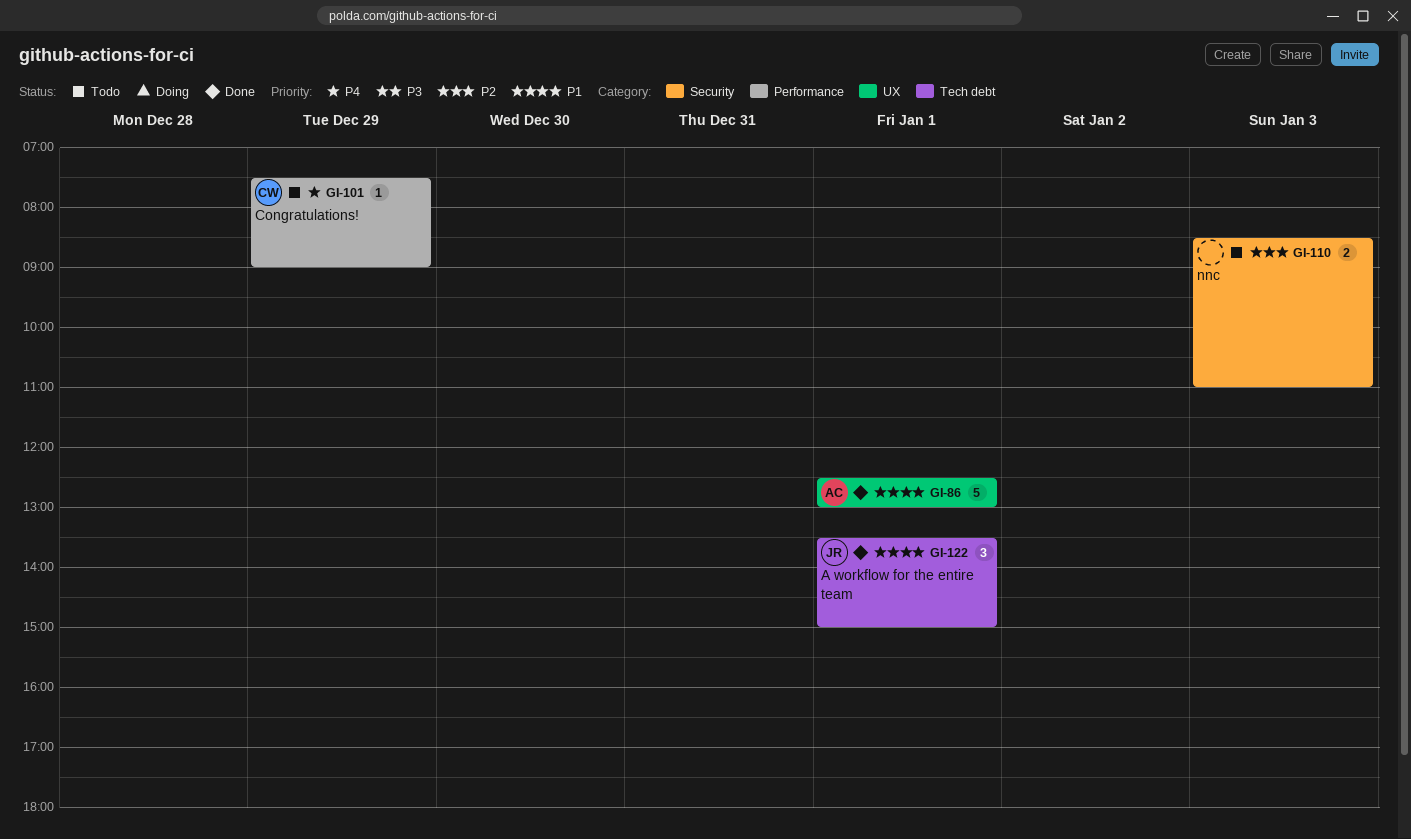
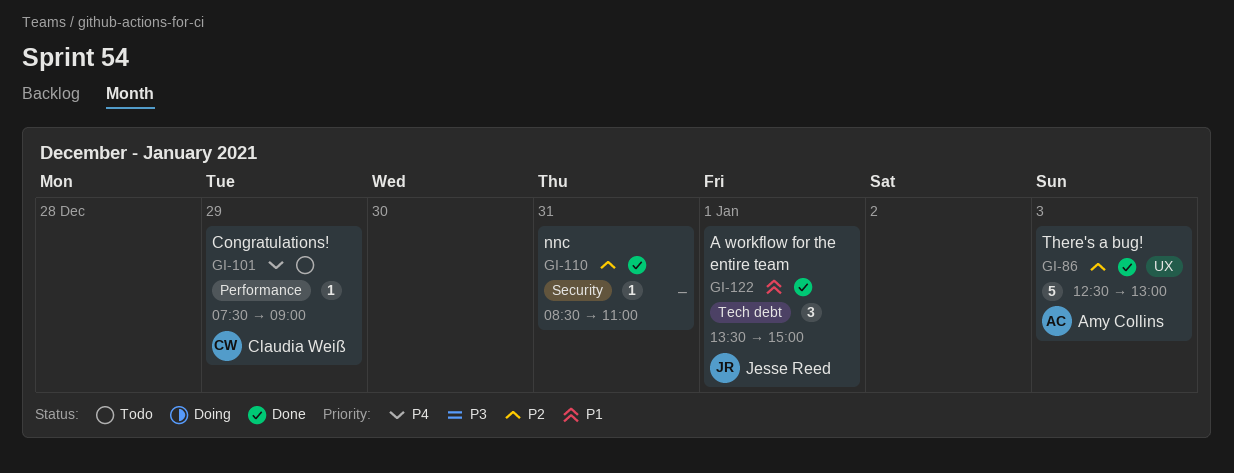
GI-86, priority: P1 -> P2
GI-86, day: Jan 1 -> Jan 3
GI-110, status: Todo -> Done
GI-110, estimate: 2 -> 1
GI-110, day: Jan 3 -> Dec 31

